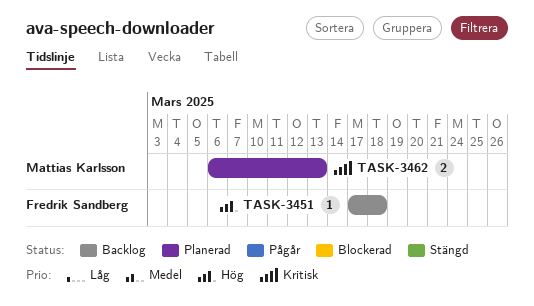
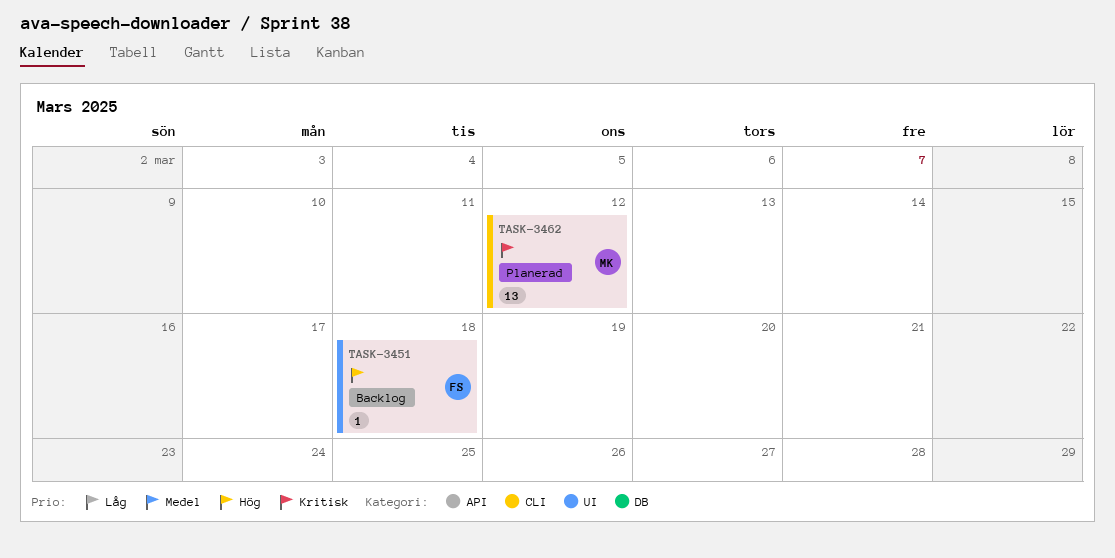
TASK-3462, estimate: 2 -> 13
TASK-3462, due: Mar 13 -> Mar 12

